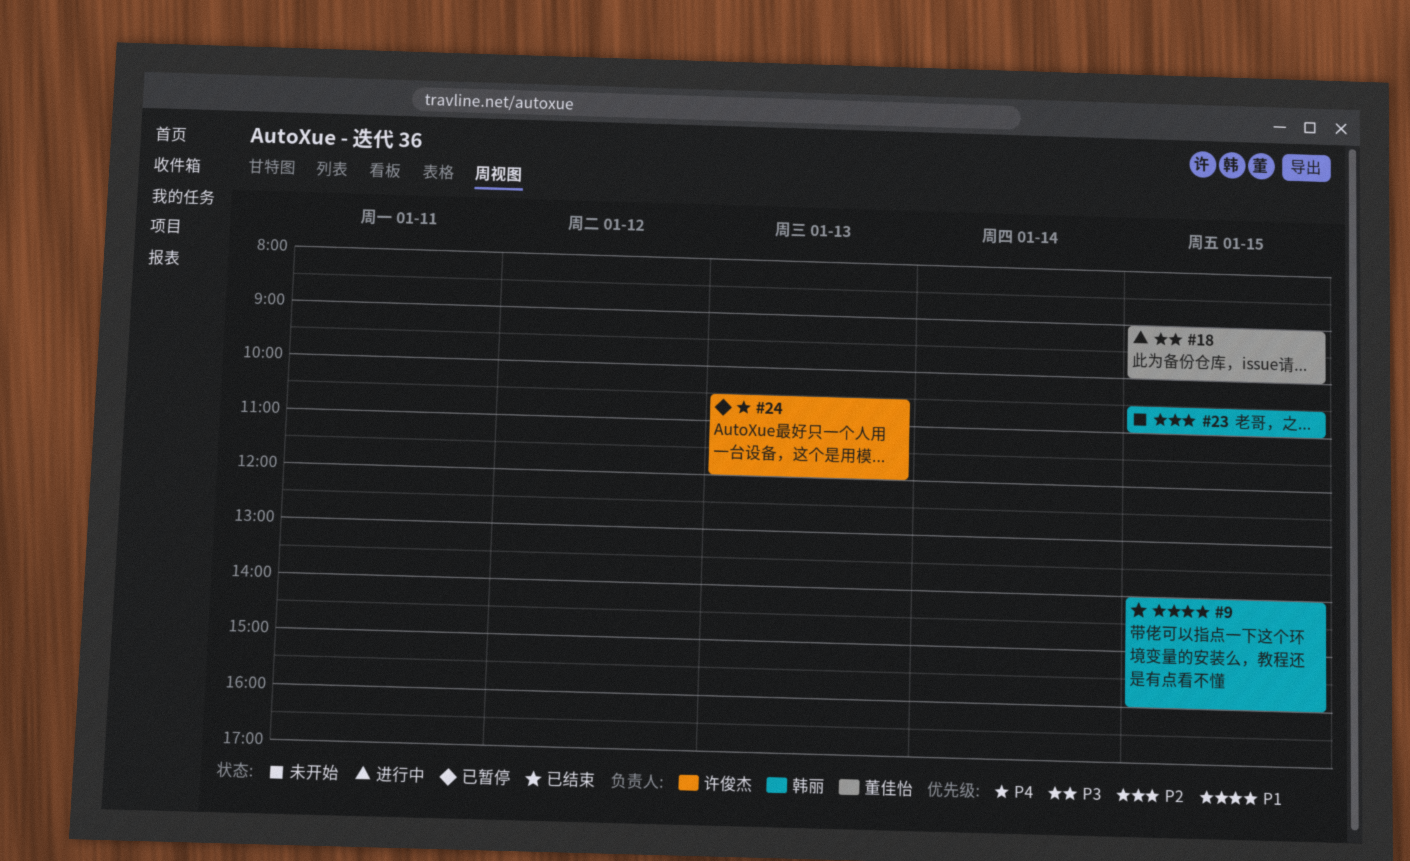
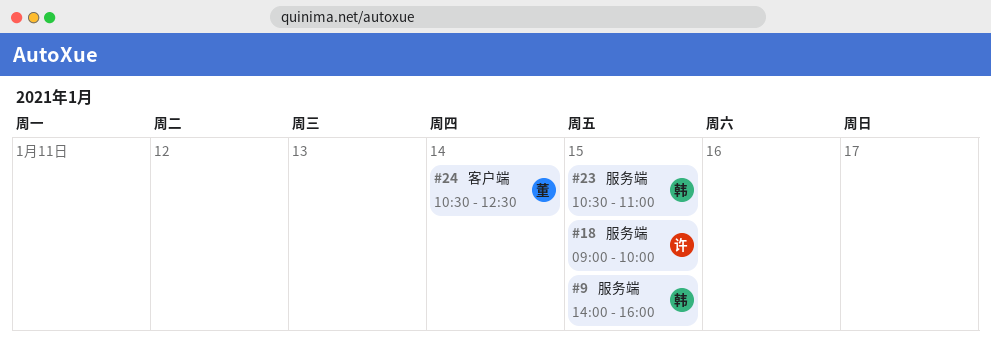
#18, owner: 董佳怡 -> 许俊杰
#24, owner: 许俊杰 -> 董佳怡
#24, day: Jan 13 -> Jan 14
#24, ends: 12:00 -> 12:30

